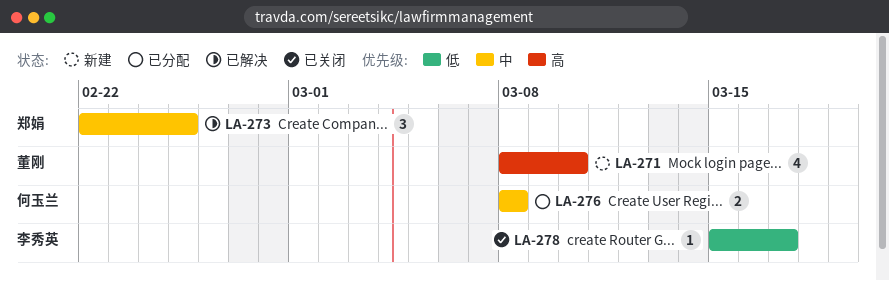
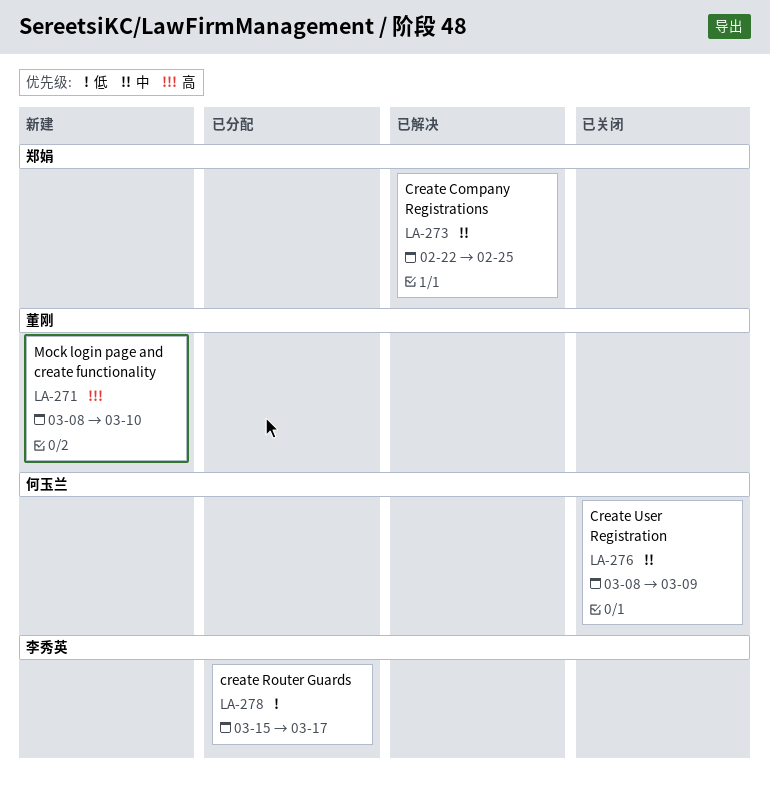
LA-276, status: 已分配 -> 已关闭
LA-276, due: Mar 8 -> Mar 9
LA-278, status: 已关闭 -> 已分配

